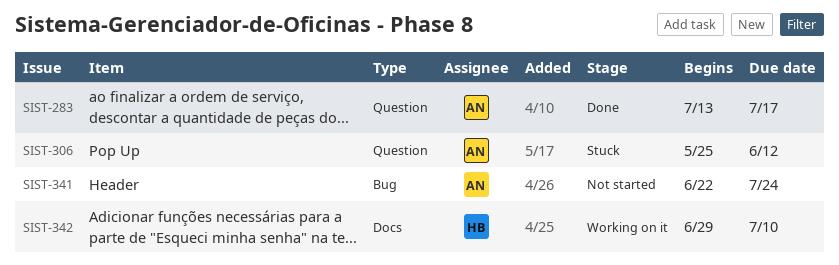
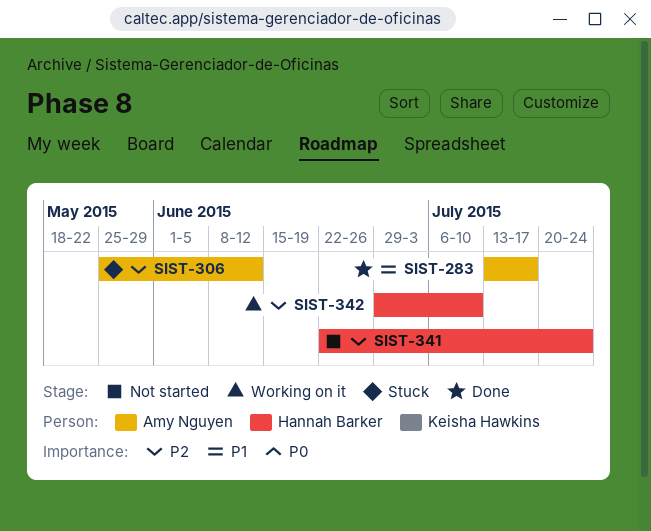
SIST-341, owner: Amy Nguyen -> Hannah Barker

